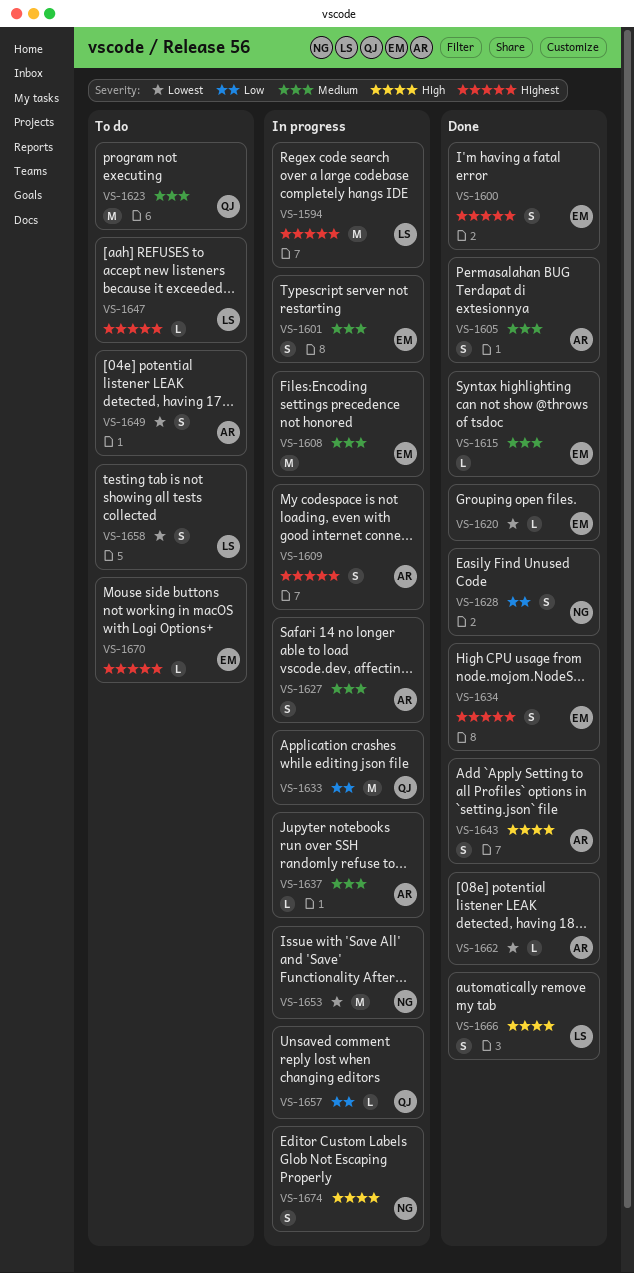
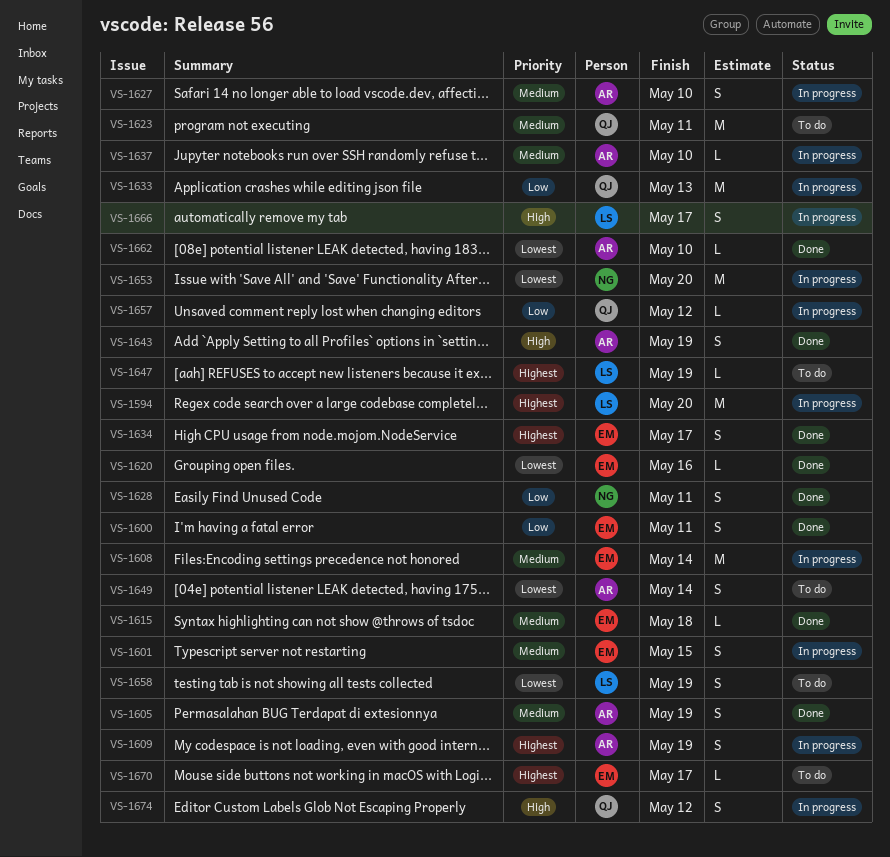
VS-1600, priority: Highest -> Low
VS-1666, status: Done -> In progress
VS-1674, owner: NG -> QJ

